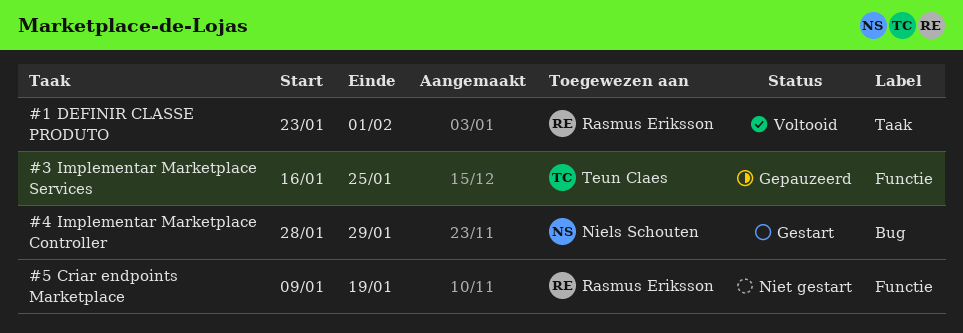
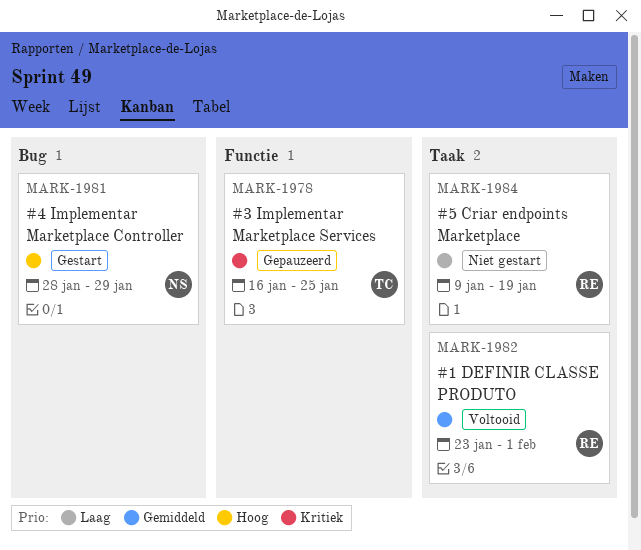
#5 Criar endpoints Marketplace, label: Functie -> Taak

